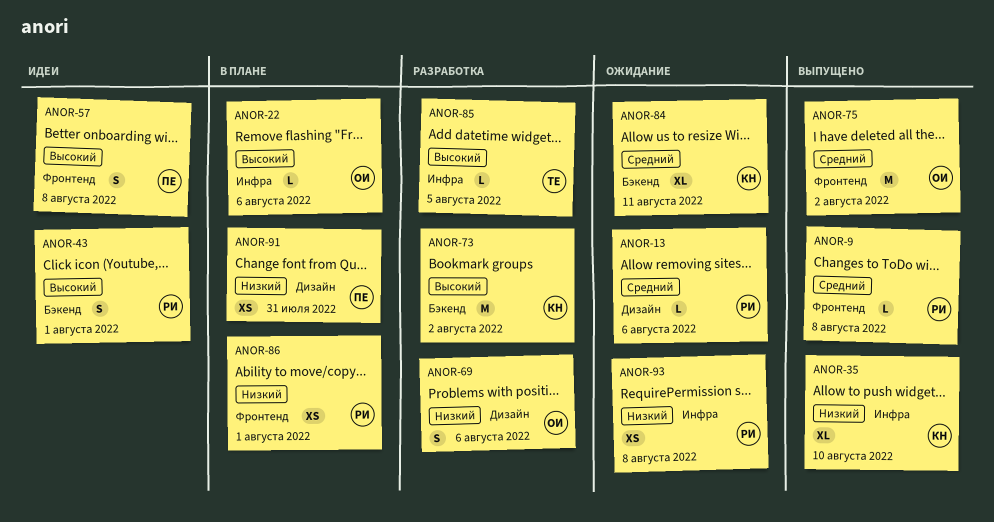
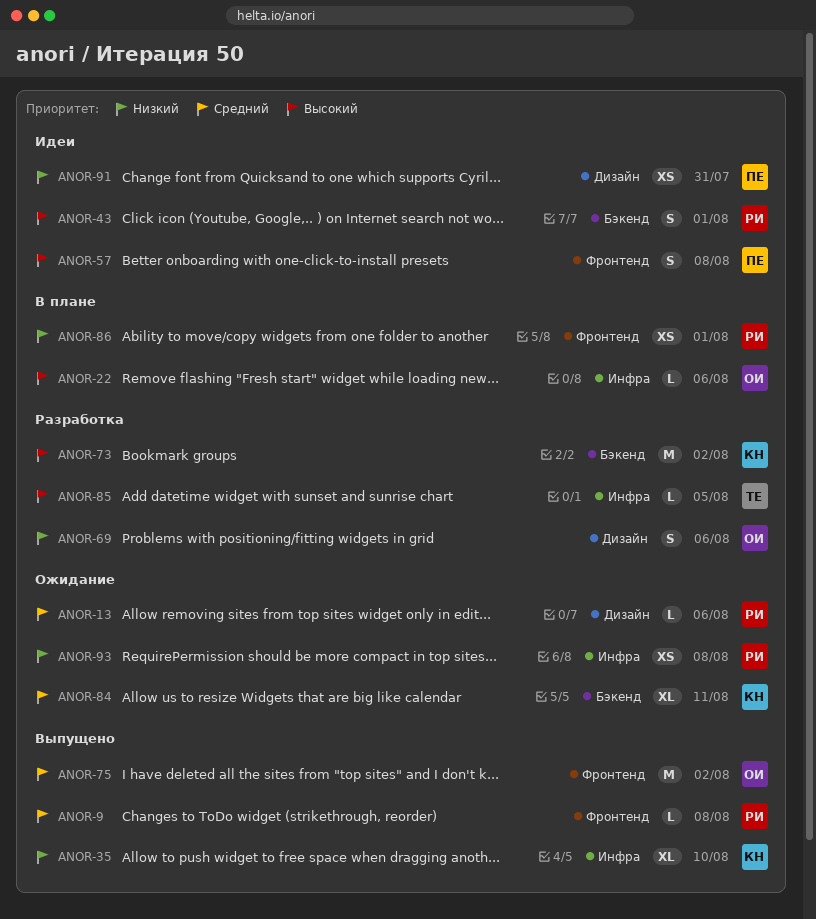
ANOR-91, status: В плане -> Идеи

